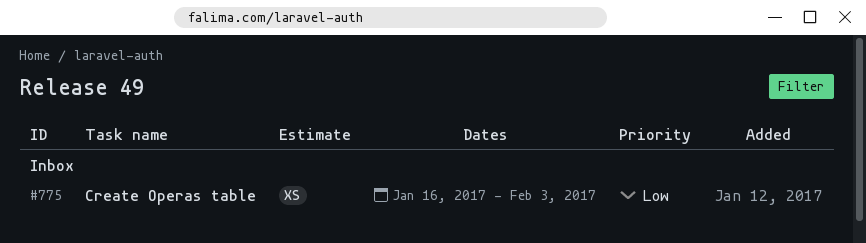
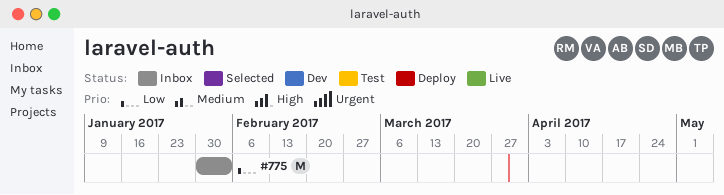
#775, estimate: XS -> M
#775, start: Jan 16 -> Jan 30

